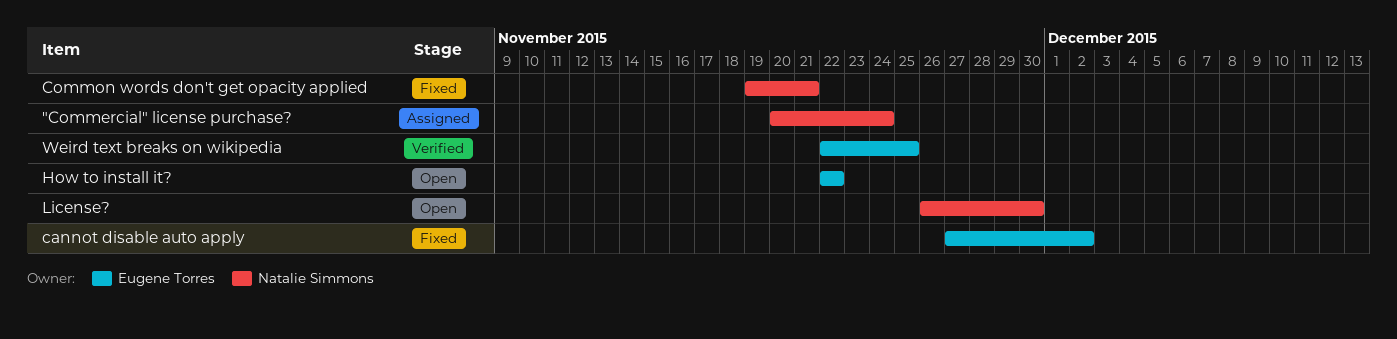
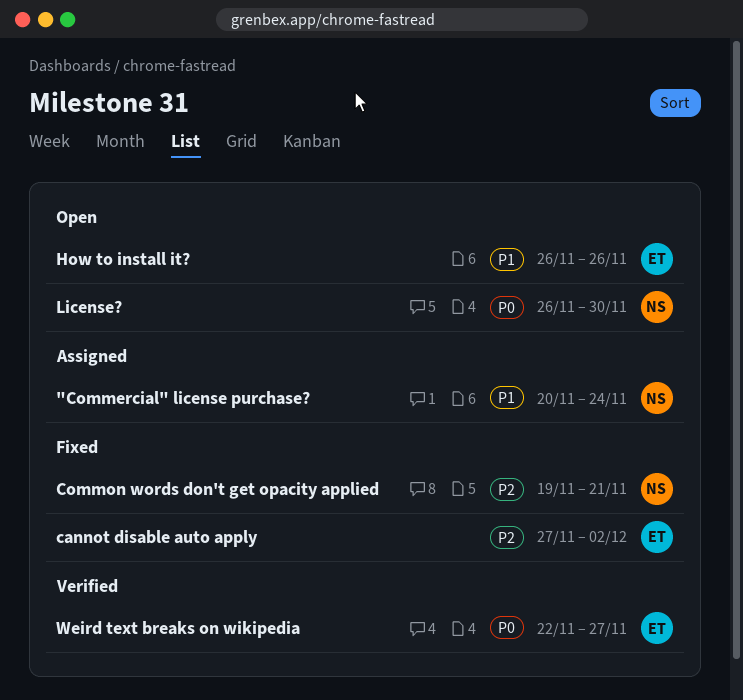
How to install it?, start: Nov 22 -> Nov 26
How to install it?, due: Nov 22 -> Nov 26
Weird text breaks on wikipedia, due: Nov 25 -> Nov 27

